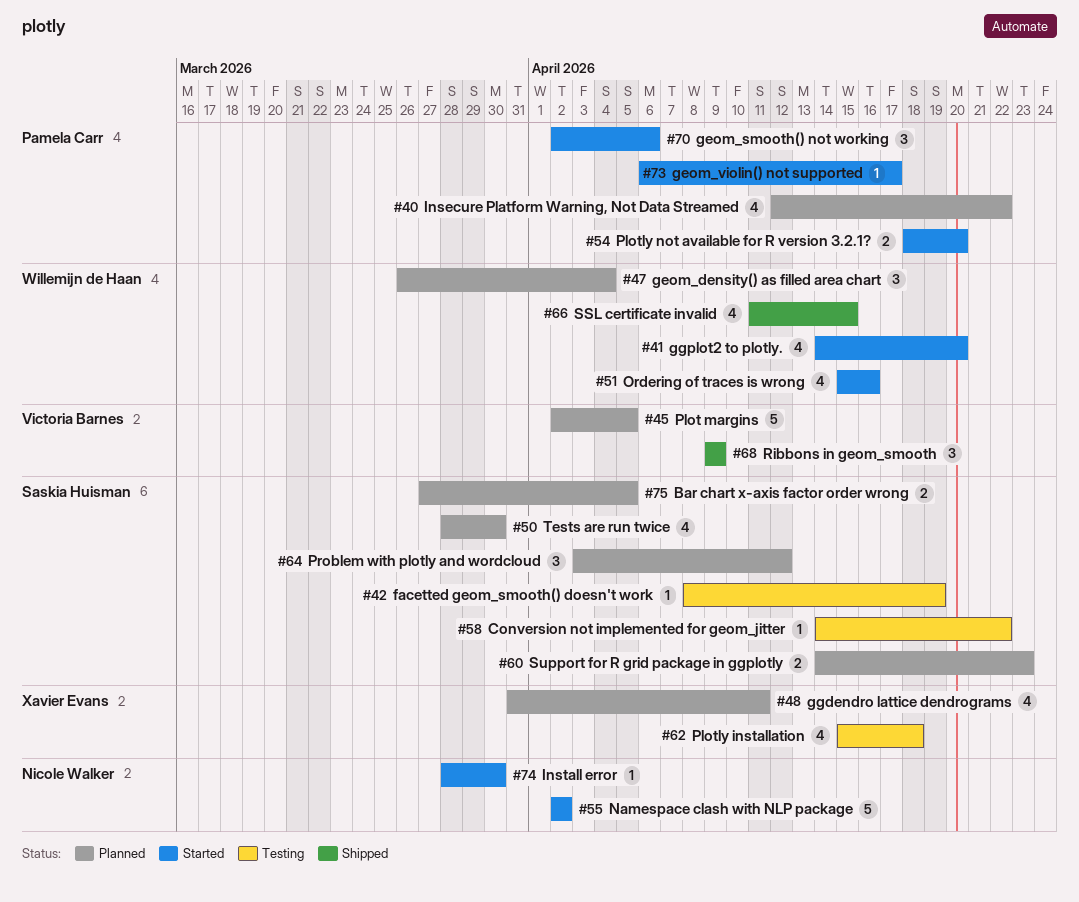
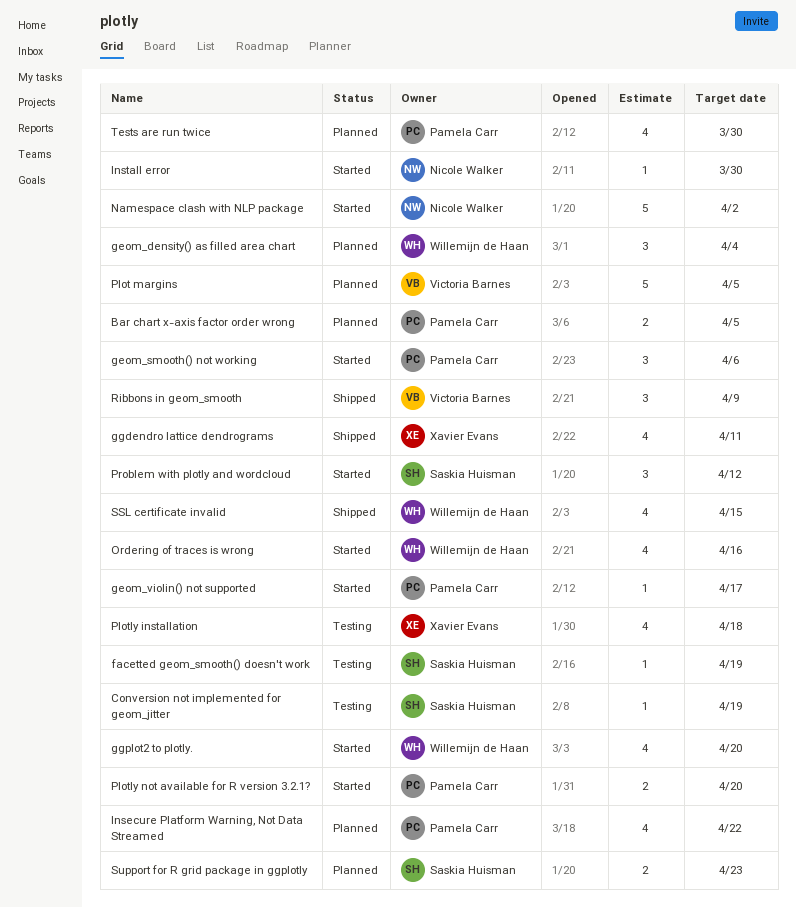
Bar chart x-axis factor order wrong, owner: Saskia Huisman -> Pamela Carr
Conversion not implemented for geom_jitter, due: Apr 22 -> Apr 19
ggdendro lattice dendrograms, status: Planned -> Shipped
Problem with plotly and wordcloud, status: Planned -> Started
Tests are run twice, owner: Saskia Huisman -> Pamela Carr

